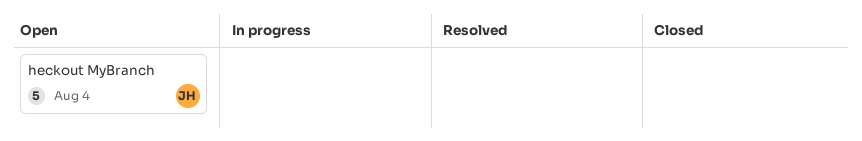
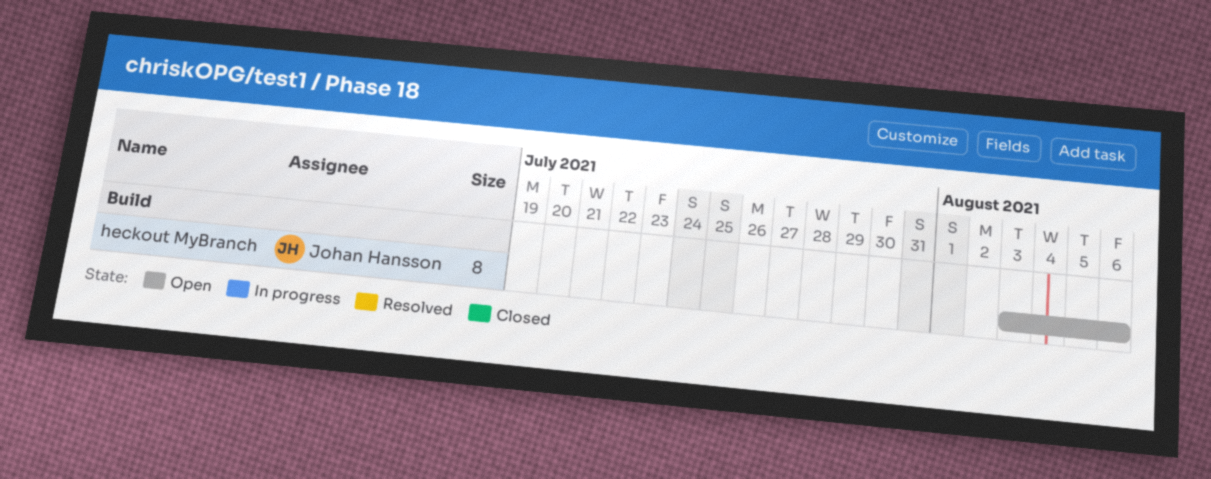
heckout MyBranch, estimate: 5 -> 8
heckout MyBranch, due: Aug 4 -> Aug 6

